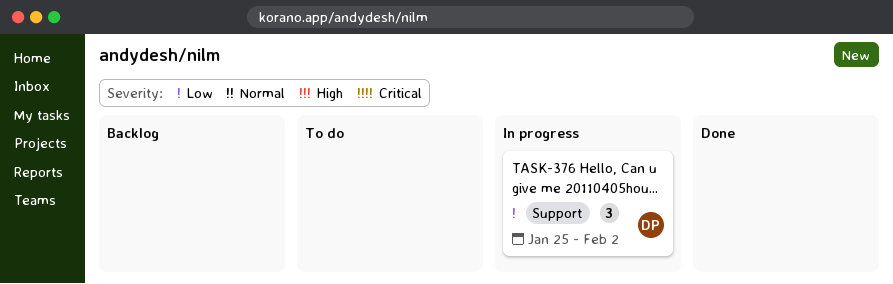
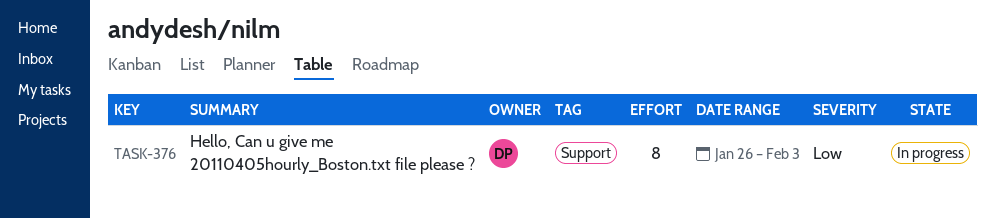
TASK-376, estimate: 3 -> 8
TASK-376, start: Jan 25 -> Jan 26
TASK-376, due: Feb 2 -> Feb 3

